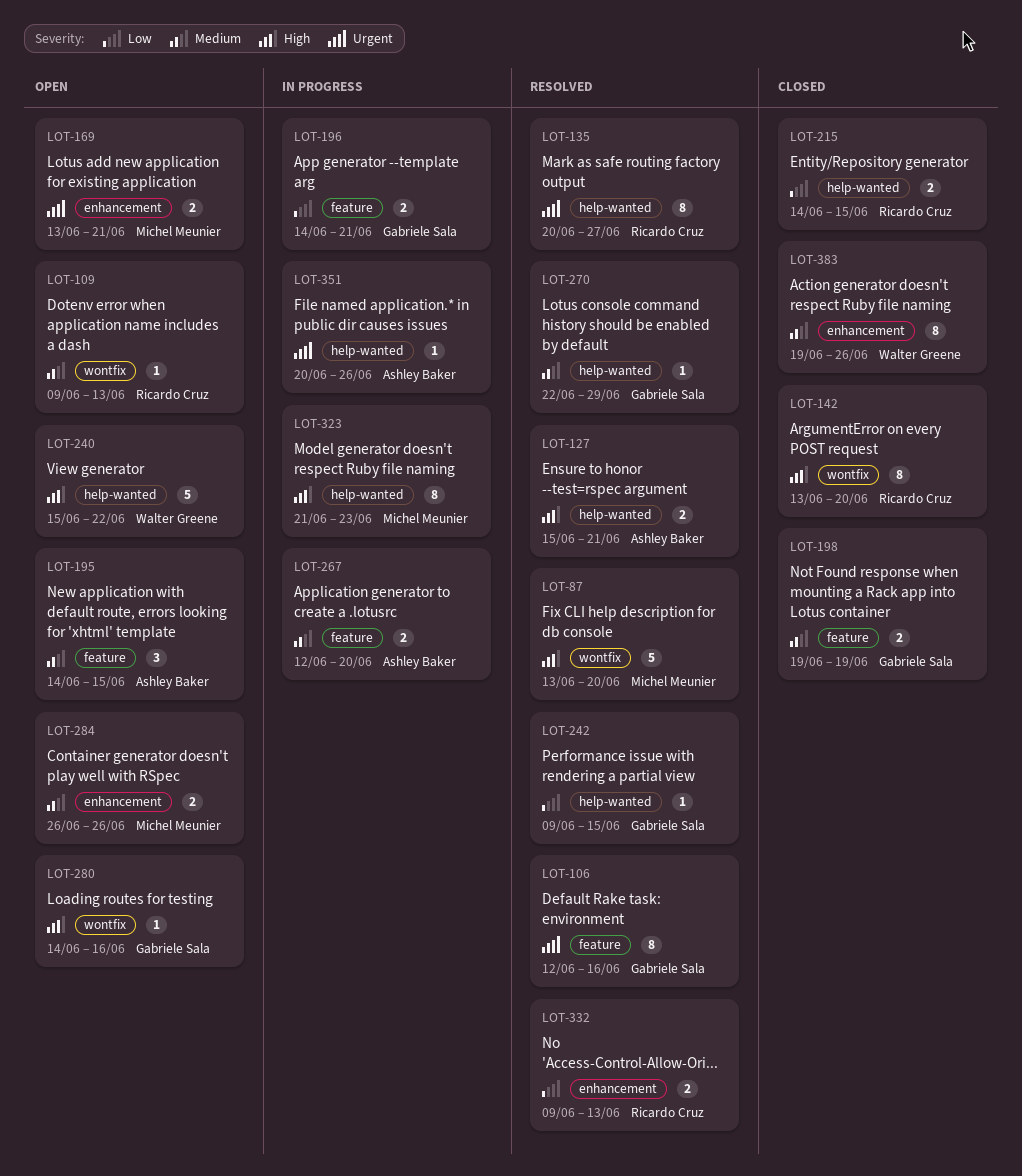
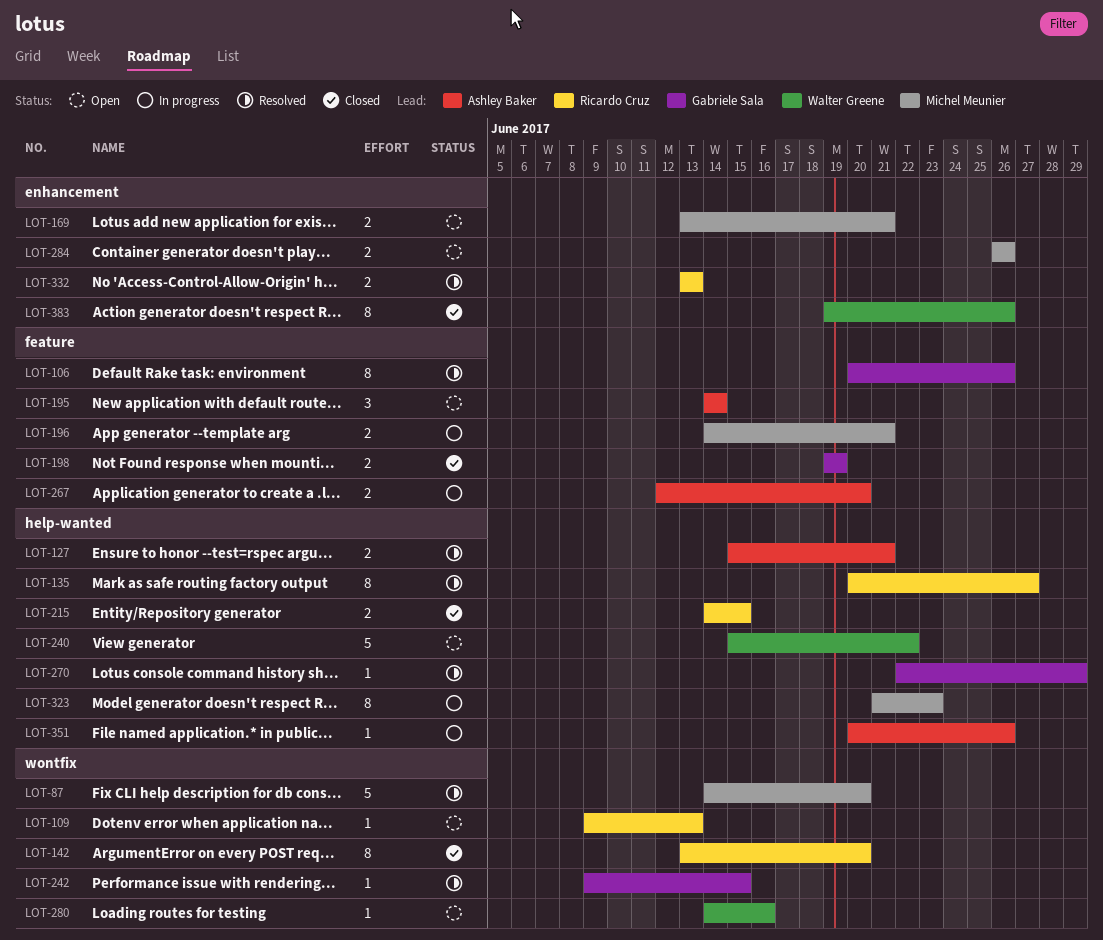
LOT-87, start: Jun 13 -> Jun 14
LOT-106, start: Jun 12 -> Jun 20
LOT-106, due: Jun 16 -> Jun 26
LOT-195, due: Jun 15 -> Jun 14
LOT-196, owner: Gabriele Sala -> Michel Meunier
LOT-242, label: help-wanted -> wontfix
LOT-280, owner: Gabriele Sala -> Walter Greene
LOT-332, start: Jun 9 -> Jun 13

